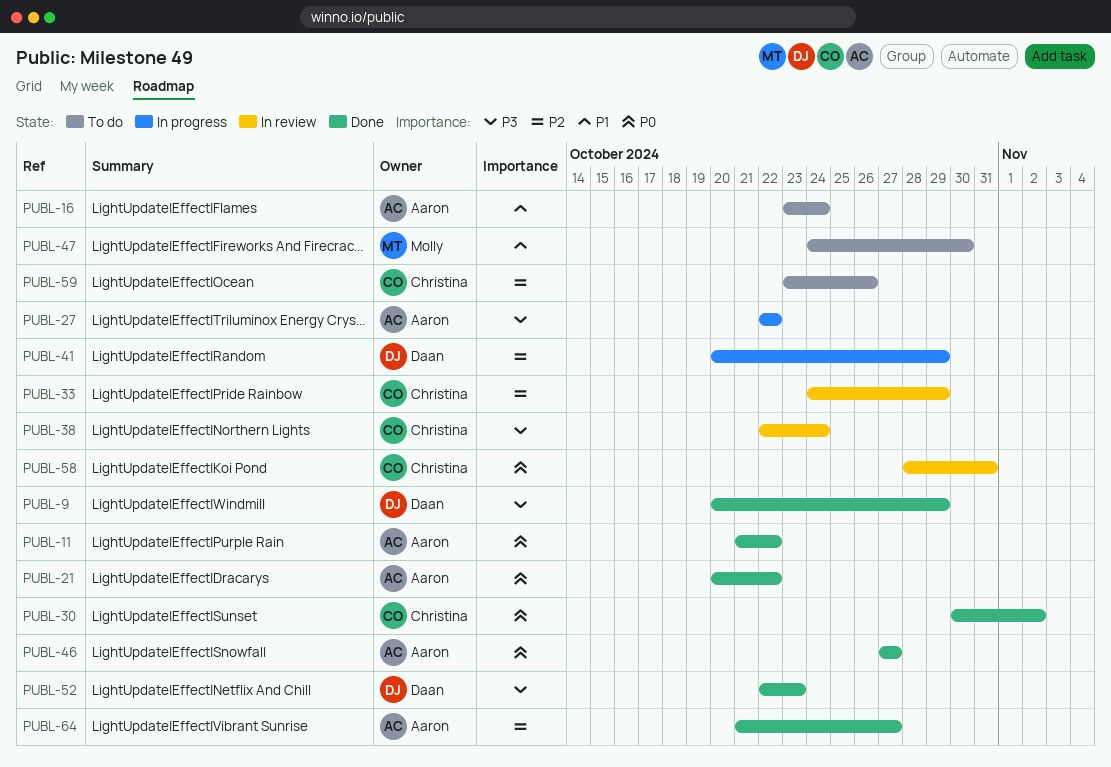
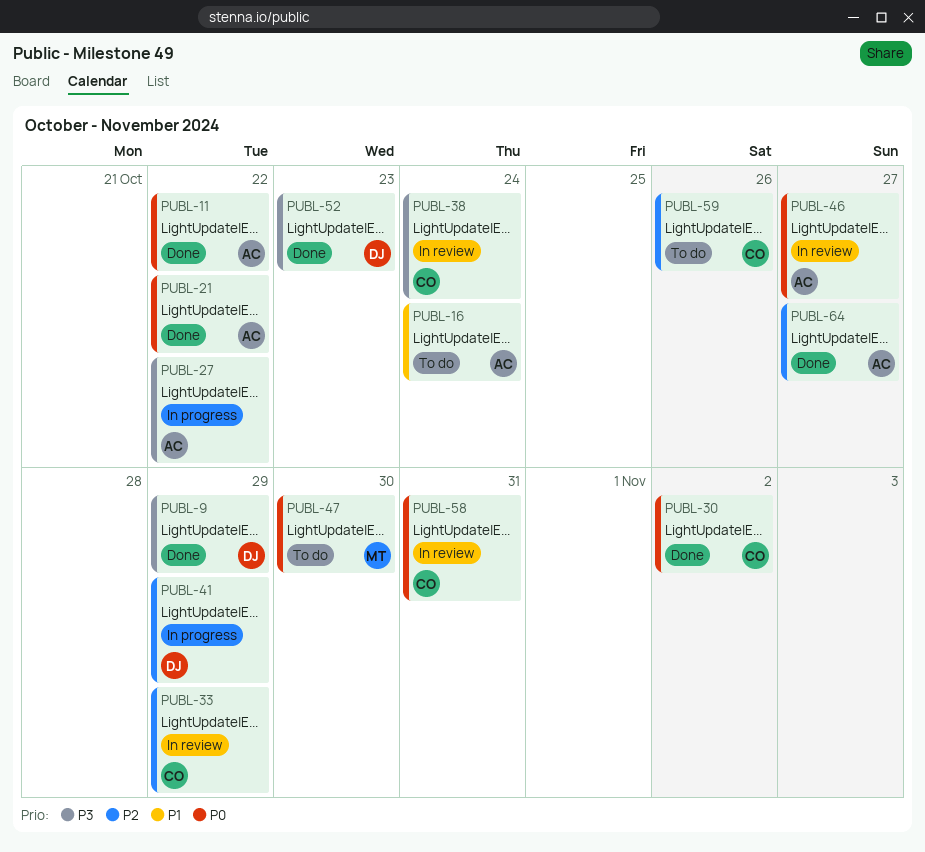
PUBL-46, status: Done -> In review
PUBL-47, priority: P1 -> P0

